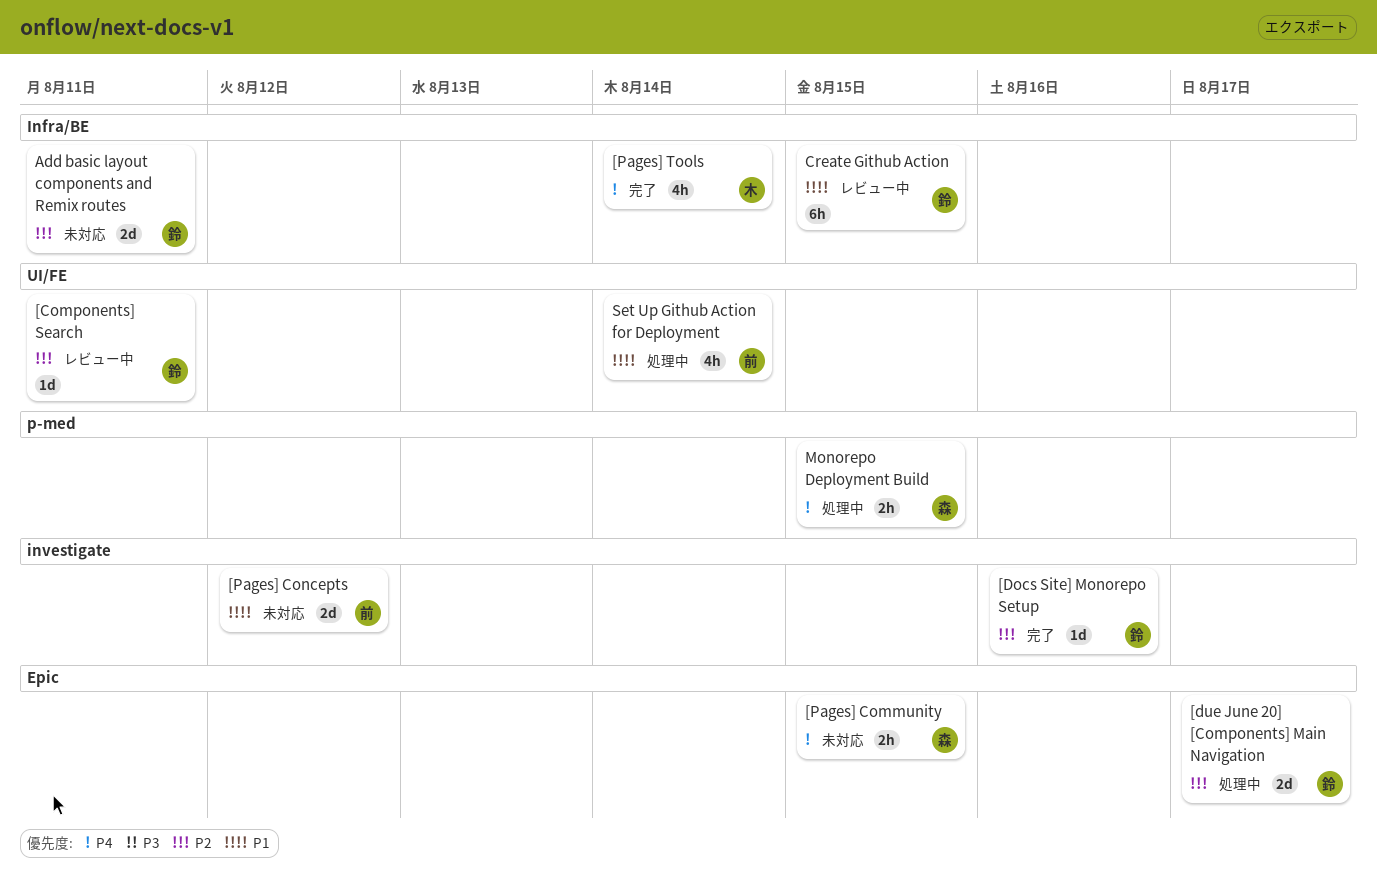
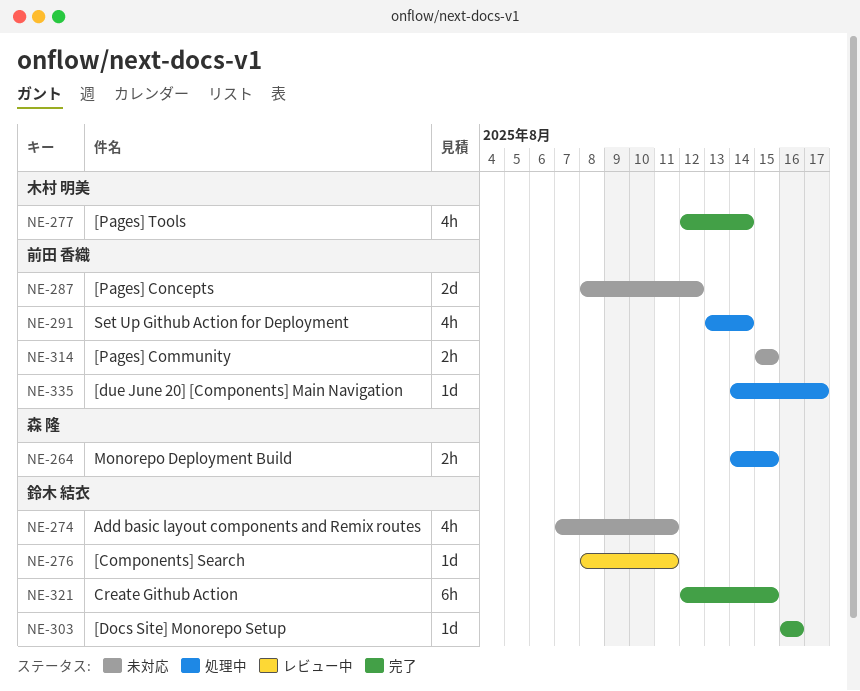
[due June 20] [Components] Main Navigation, owner: 鈴木 結衣 -> 前田 香織
[due June 20] [Components] Main Navigation, estimate: 2d -> 1d
[Pages] Community, owner: 森 隆 -> 前田 香織
Add basic layout components and Remix routes, estimate: 2d -> 4h
Create Github Action, status: レビュー中 -> 完了

